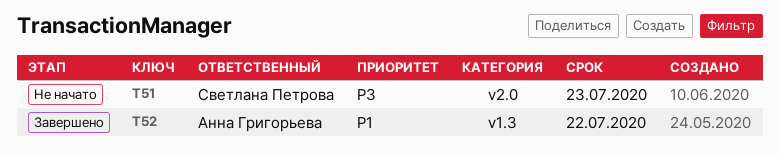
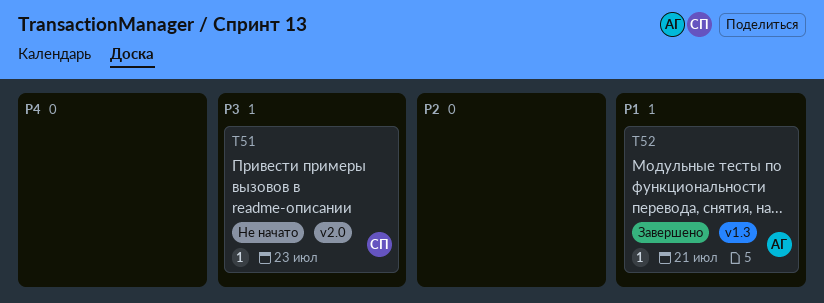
T52, due: Jul 22 -> Jul 21

